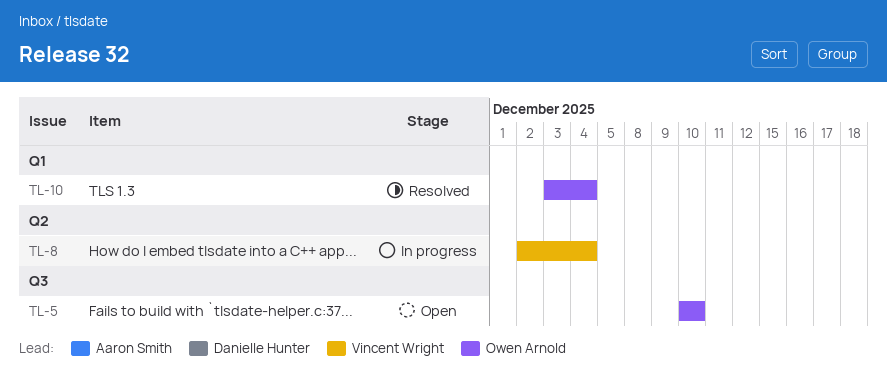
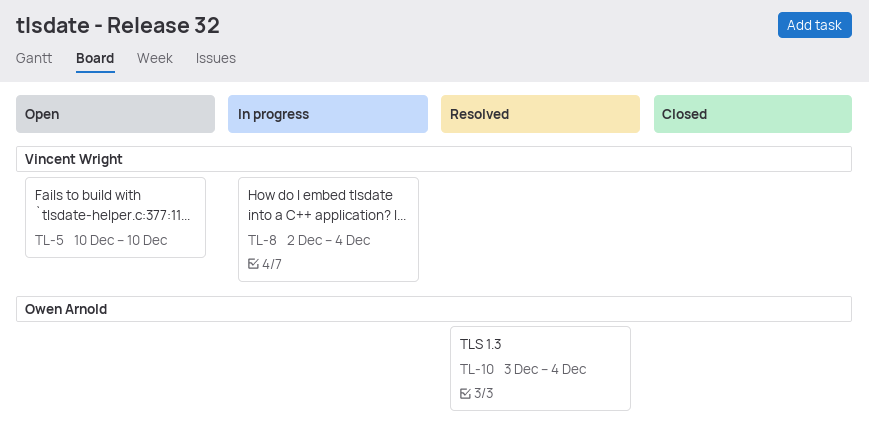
TL-5, owner: Owen Arnold -> Vincent Wright

